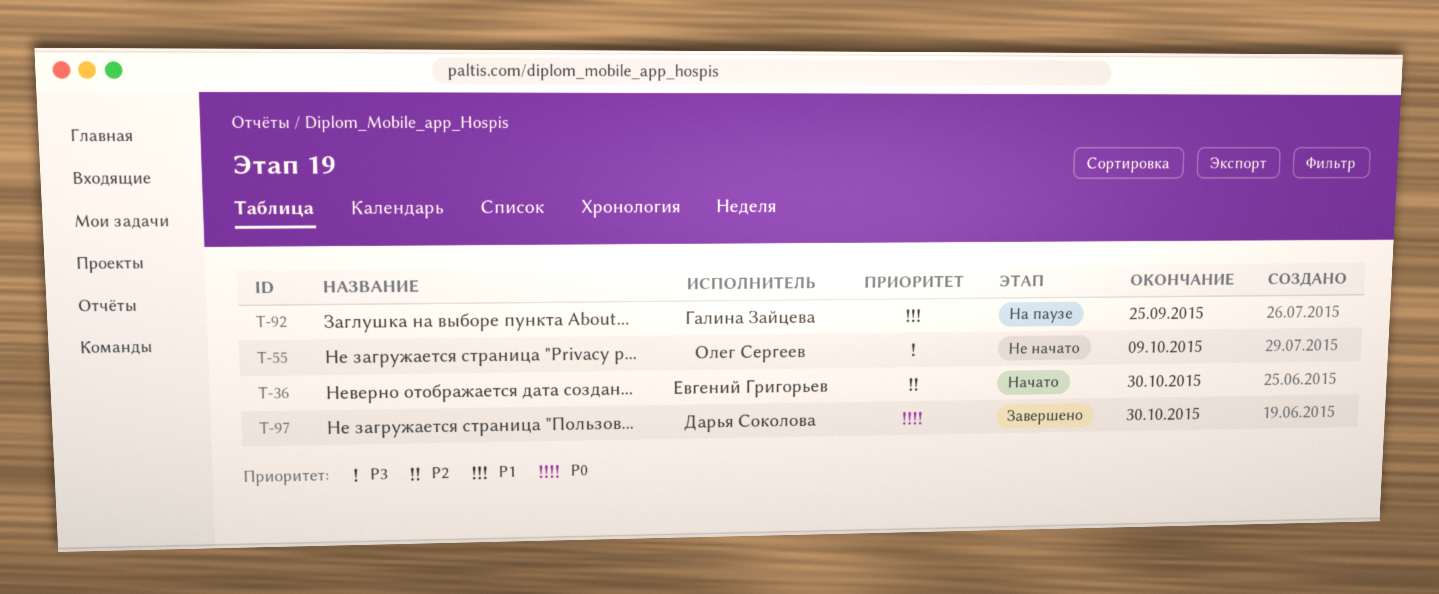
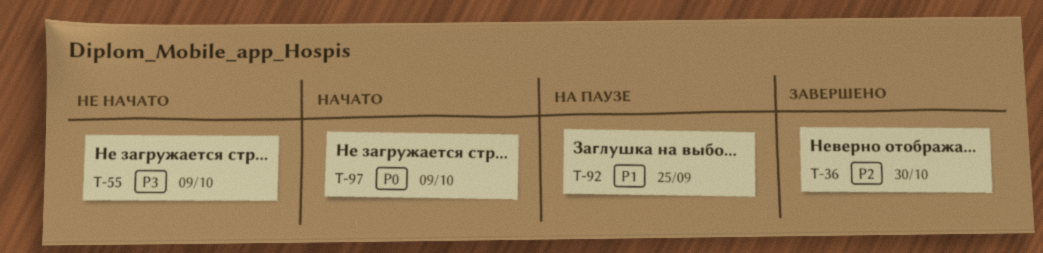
T-36, status: Начато -> Завершено
T-97, status: Завершено -> Начато
T-97, due: Oct 30 -> Oct 9

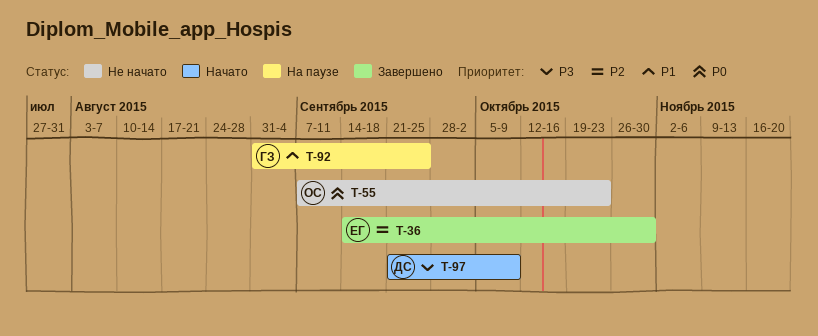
T-55, priority: P3 -> P0
T-55, due: Oct 9 -> Oct 23
T-97, priority: P0 -> P3

